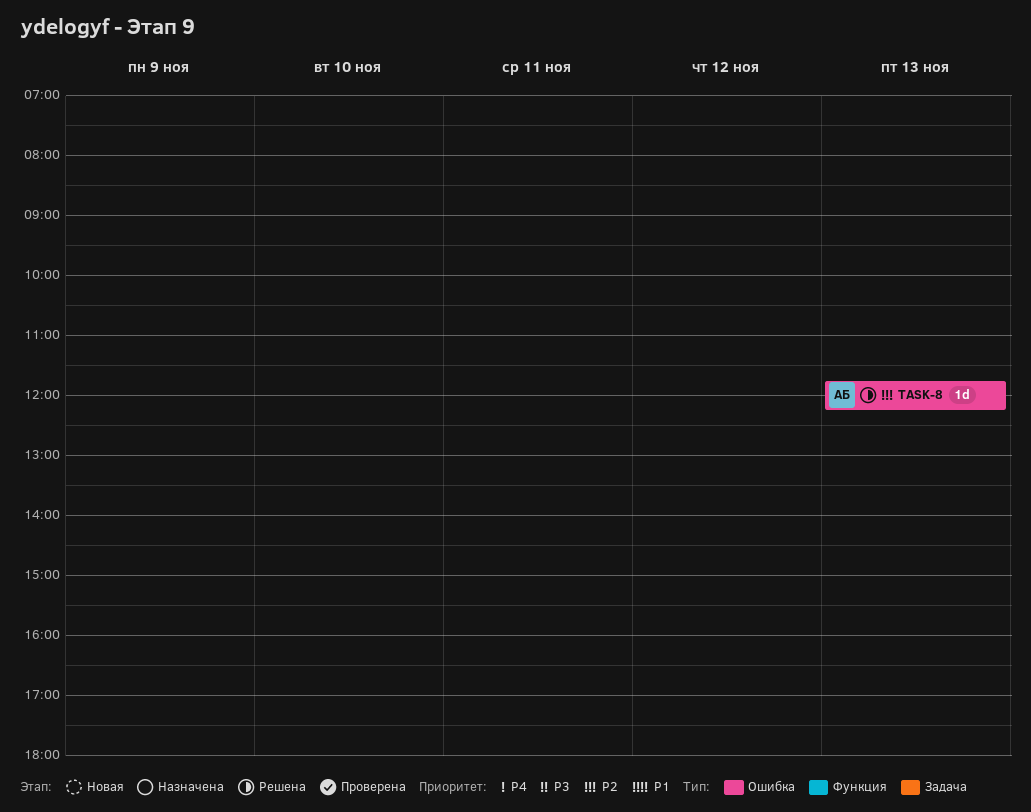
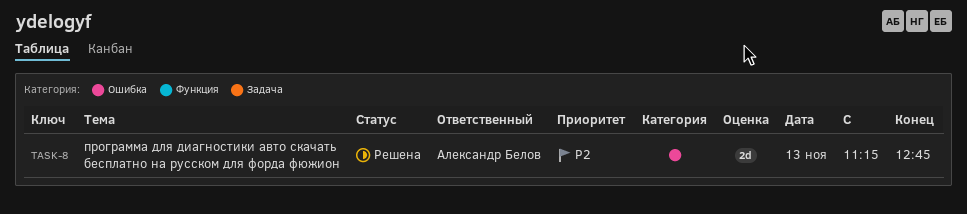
TASK-8, estimate: 1d -> 2d
TASK-8, begins: 11:45 -> 11:15
TASK-8, ends: 12:15 -> 12:45

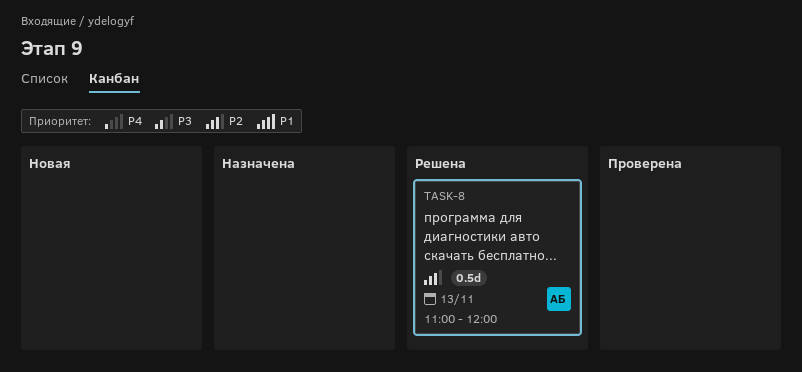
TASK-8, estimate: 2d -> 0.5d
TASK-8, begins: 11:15 -> 11:00
TASK-8, ends: 12:45 -> 12:00

